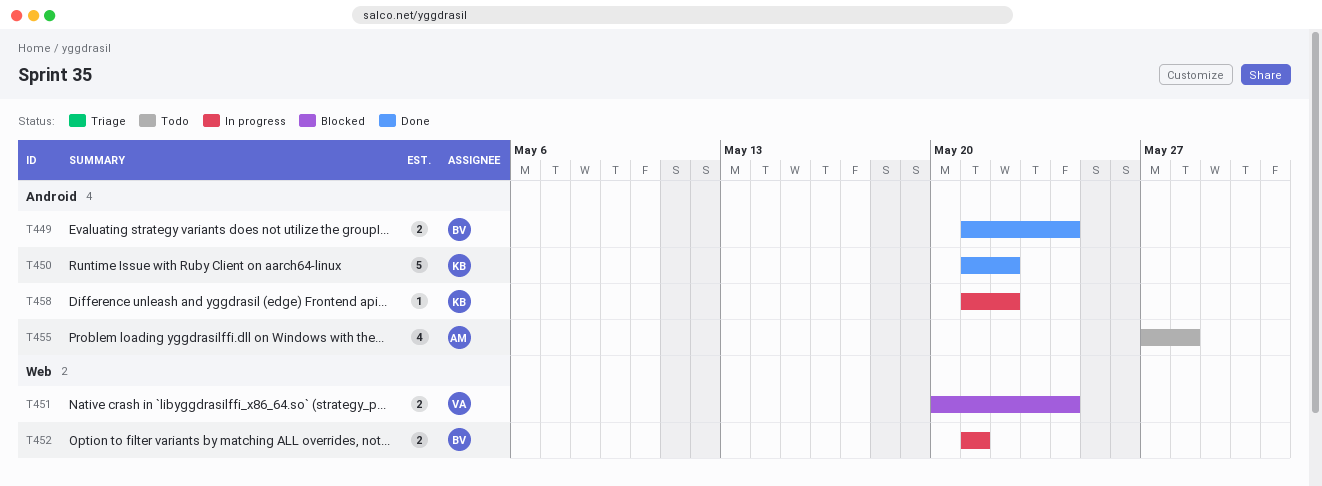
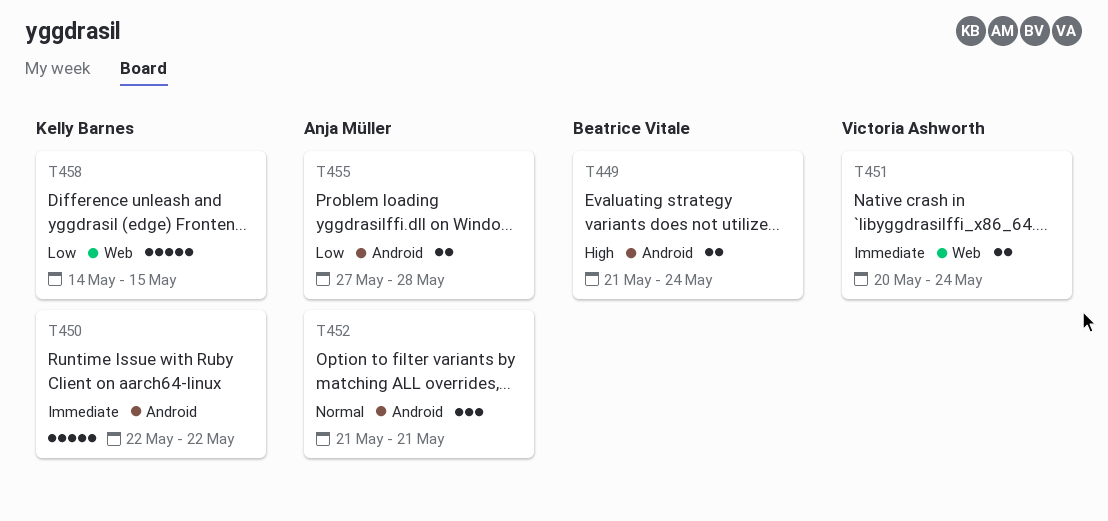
T450, start: May 21 -> May 22
T452, owner: Beatrice Vitale -> Anja Müller
T452, label: Web -> Android
T452, estimate: 2 -> 3
T455, estimate: 4 -> 2
T458, label: Android -> Web
T458, estimate: 1 -> 5
T458, start: May 21 -> May 14
T458, due: May 22 -> May 15

